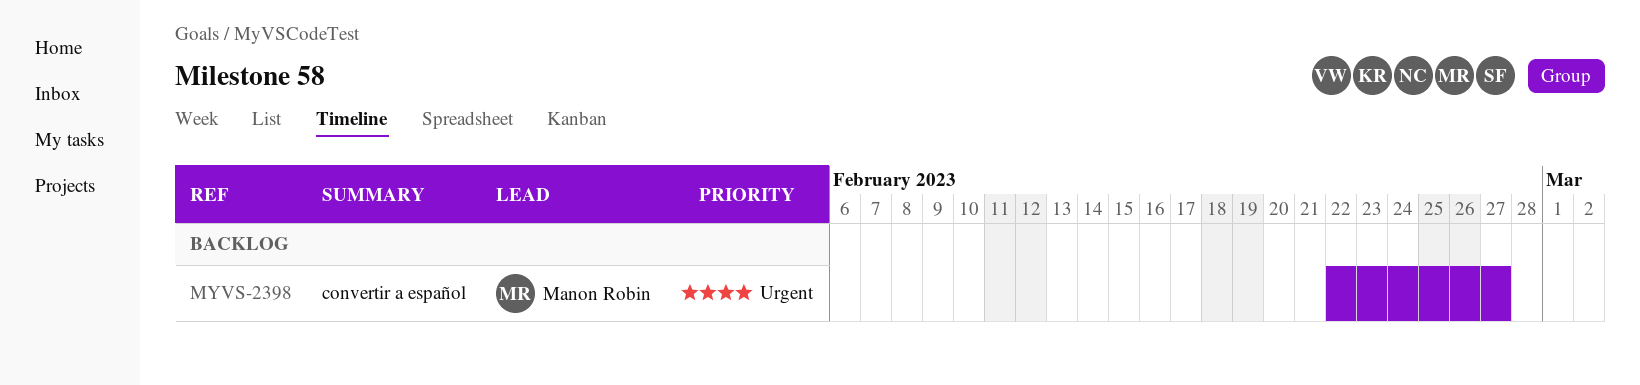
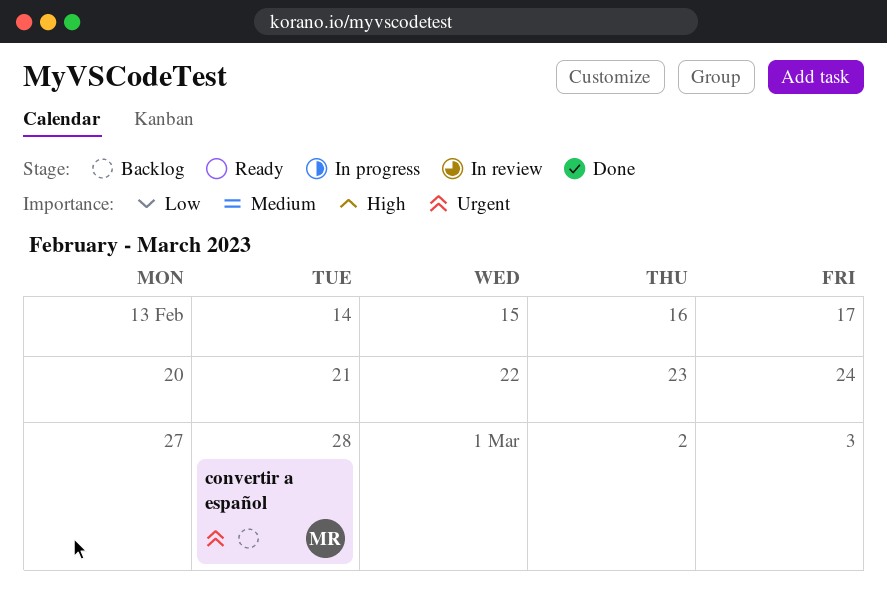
convertir a español, due: Feb 27 -> Feb 28

